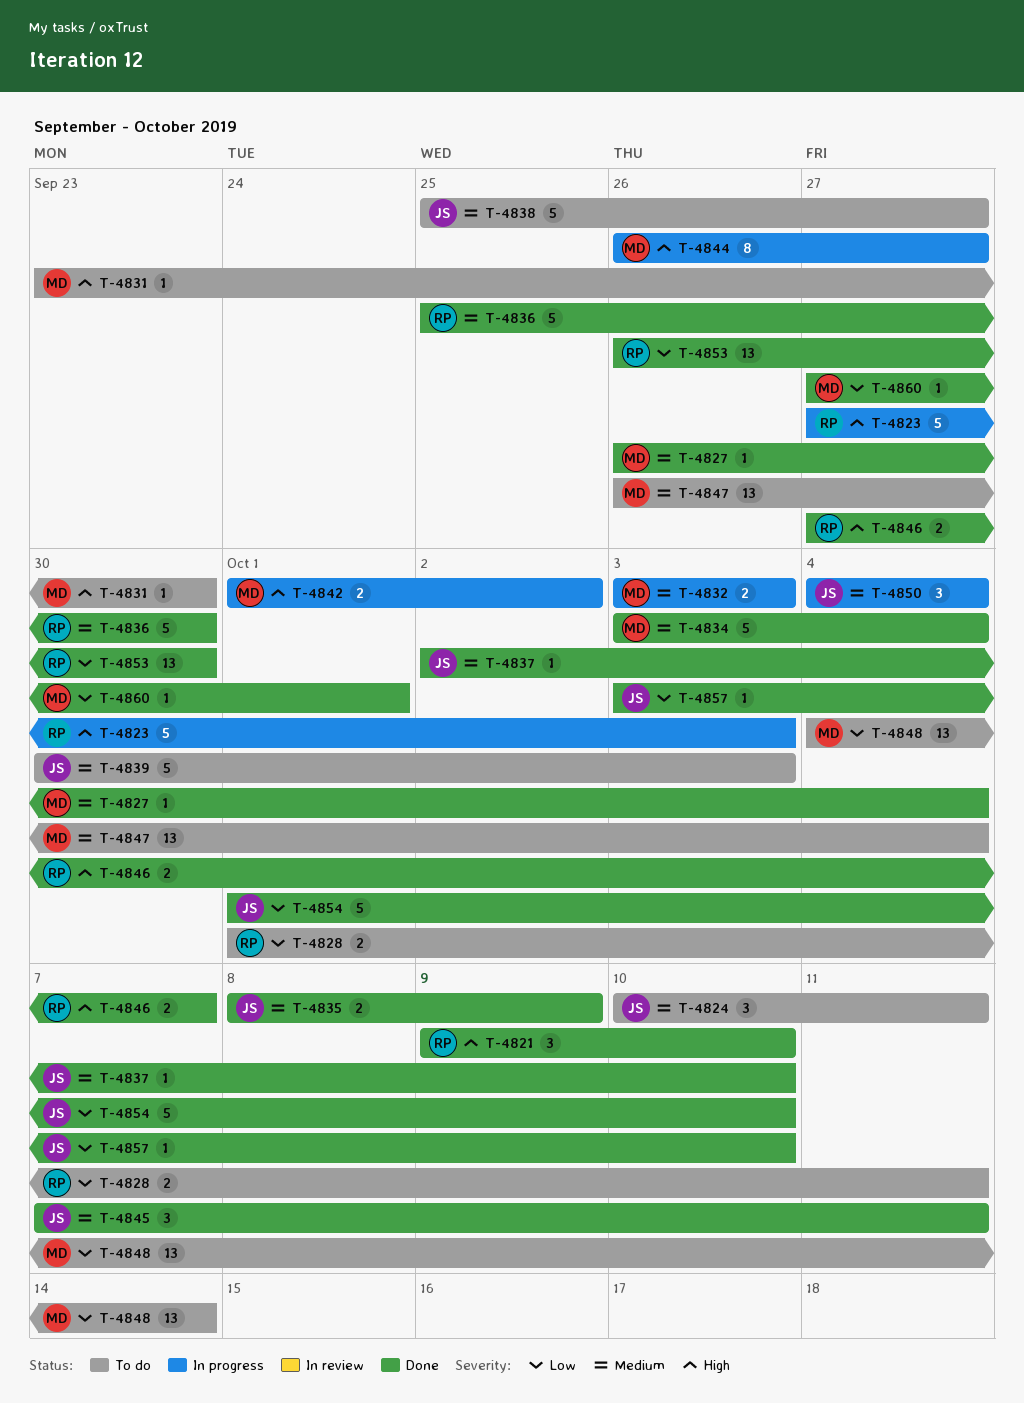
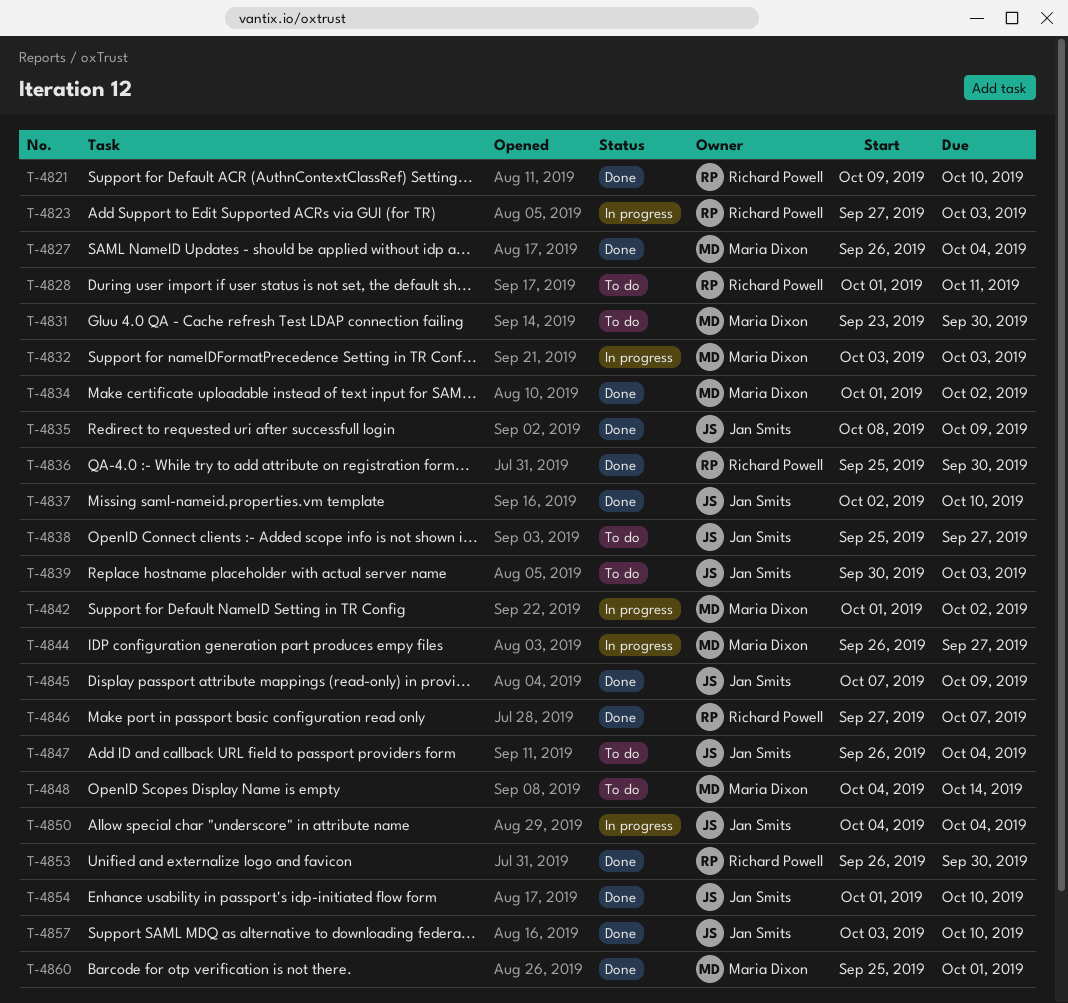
T-4824: present -> none
T-4834, start: Oct 3 -> Oct 1
T-4834, due: Oct 4 -> Oct 2
T-4845, due: Oct 11 -> Oct 9
T-4847, owner: Maria Dixon -> Jan Smits
T-4860, start: Sep 27 -> Sep 25

